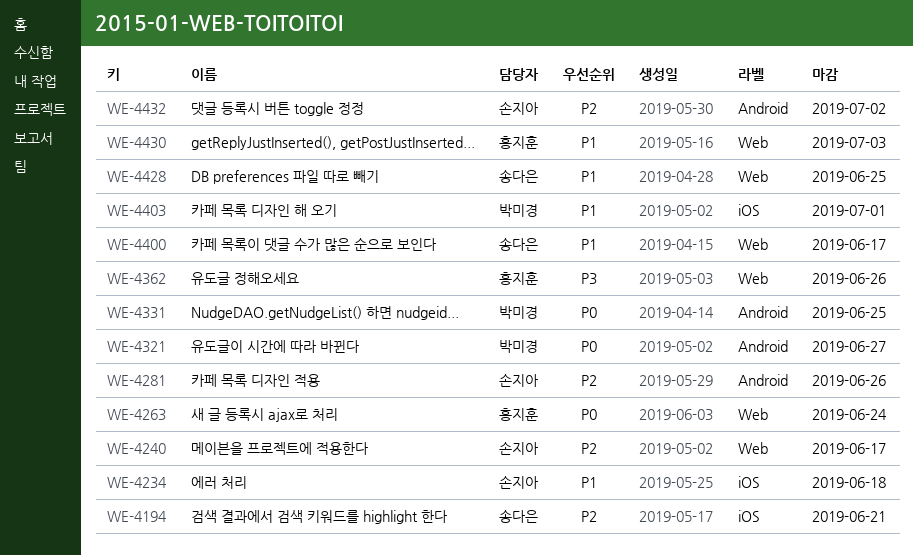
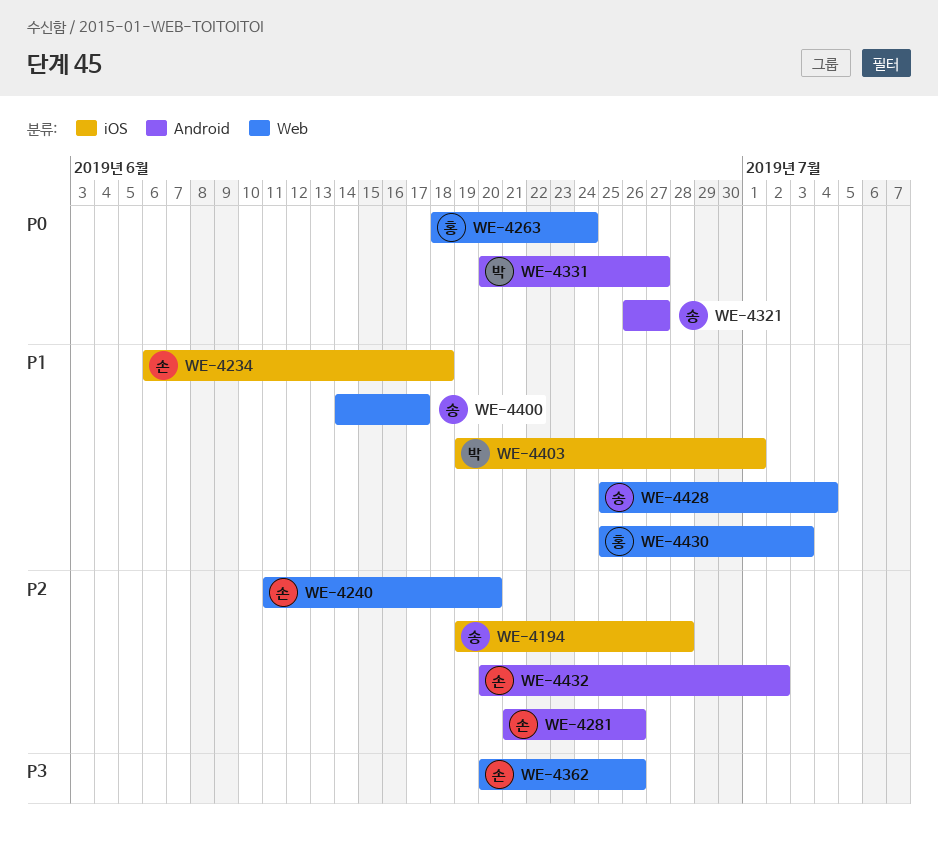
WE-4194, due: Jun 21 -> Jun 28
WE-4240, due: Jun 17 -> Jun 20
WE-4321, owner: 박미경 -> 송다은
WE-4331, due: Jun 25 -> Jun 27
WE-4362, owner: 홍지훈 -> 손지아
WE-4428, due: Jun 25 -> Jul 4

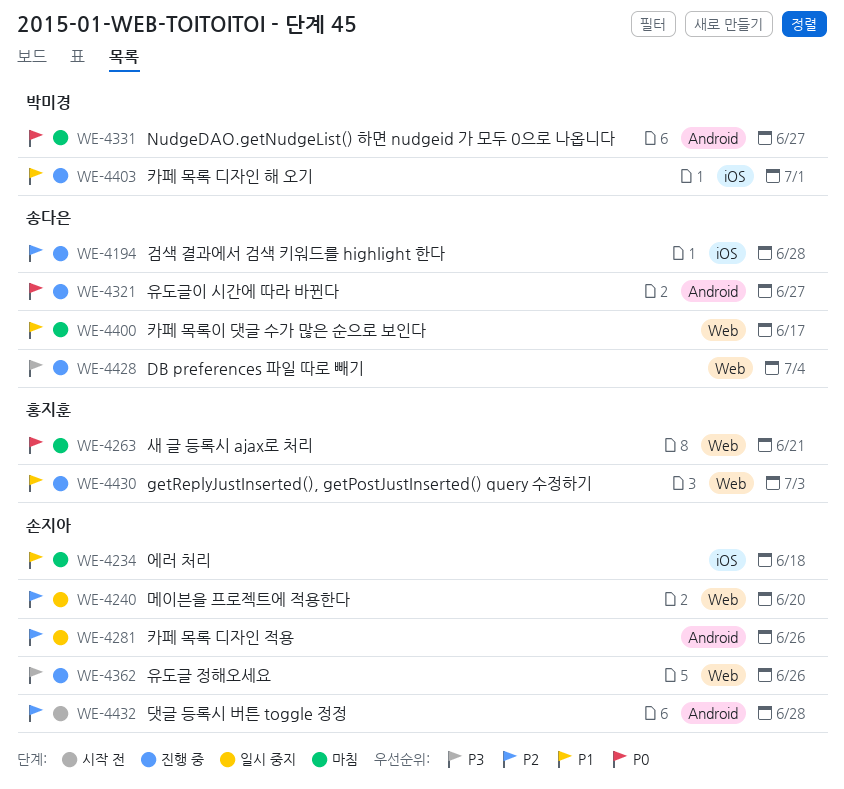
WE-4263, due: Jun 24 -> Jun 21
WE-4428, priority: P1 -> P3
WE-4432, due: Jul 2 -> Jun 28

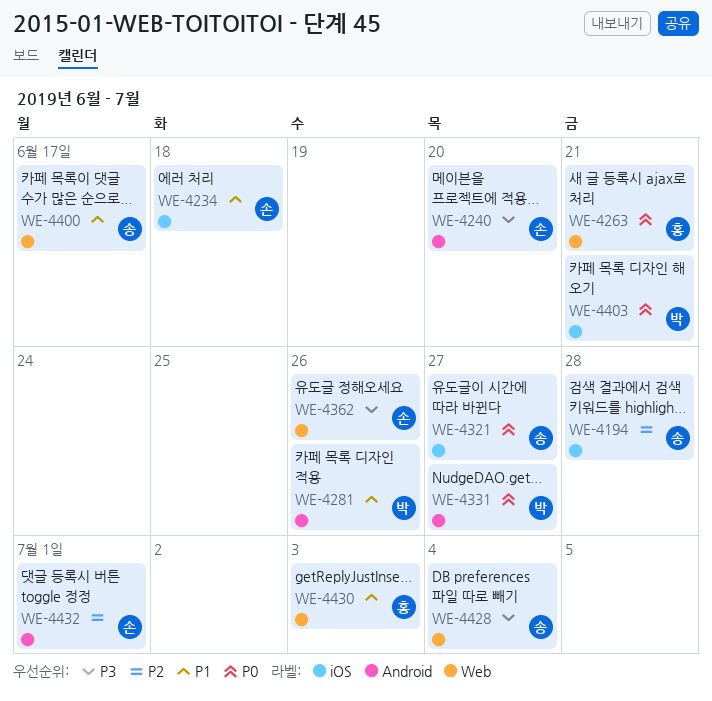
WE-4240, priority: P2 -> P3
WE-4240, label: Web -> Android
WE-4281, owner: 손지아 -> 박미경
WE-4281, priority: P2 -> P1
WE-4321, label: Android -> iOS
WE-4403, priority: P1 -> P0
WE-4403, due: Jul 1 -> Jun 21
WE-4432, due: Jun 28 -> Jul 1

